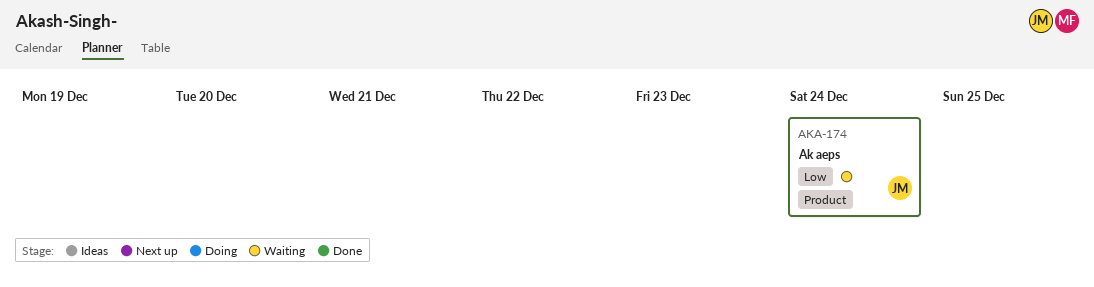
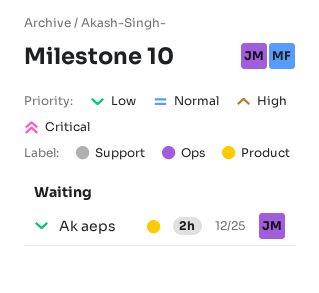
Ak aeps, due: Dec 24 -> Dec 25

